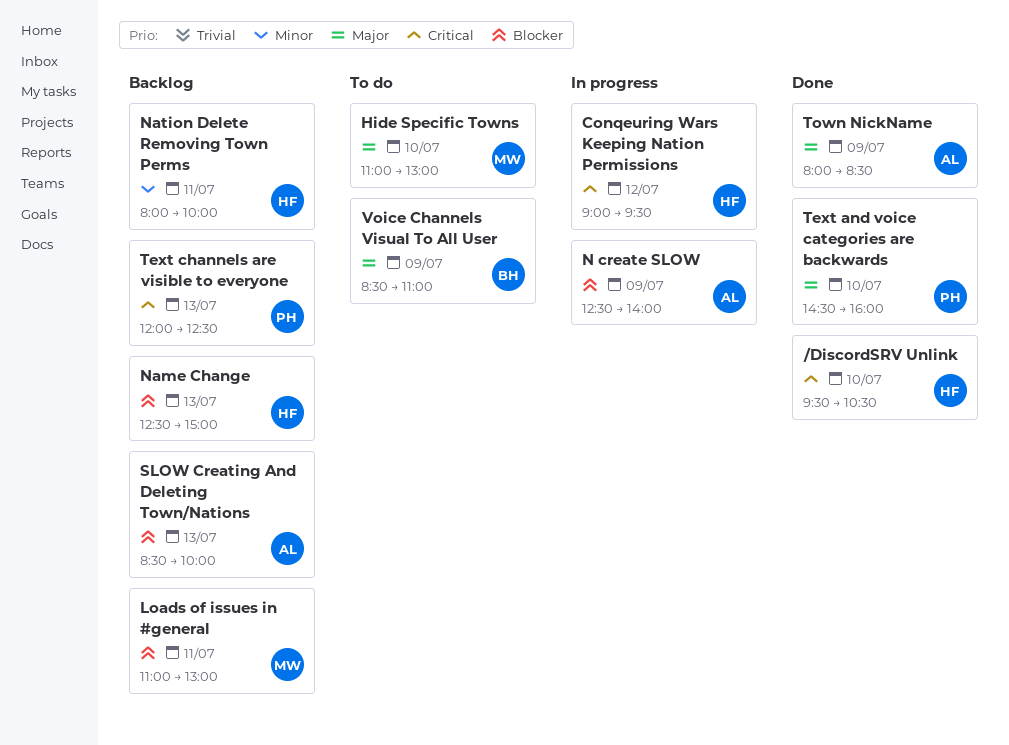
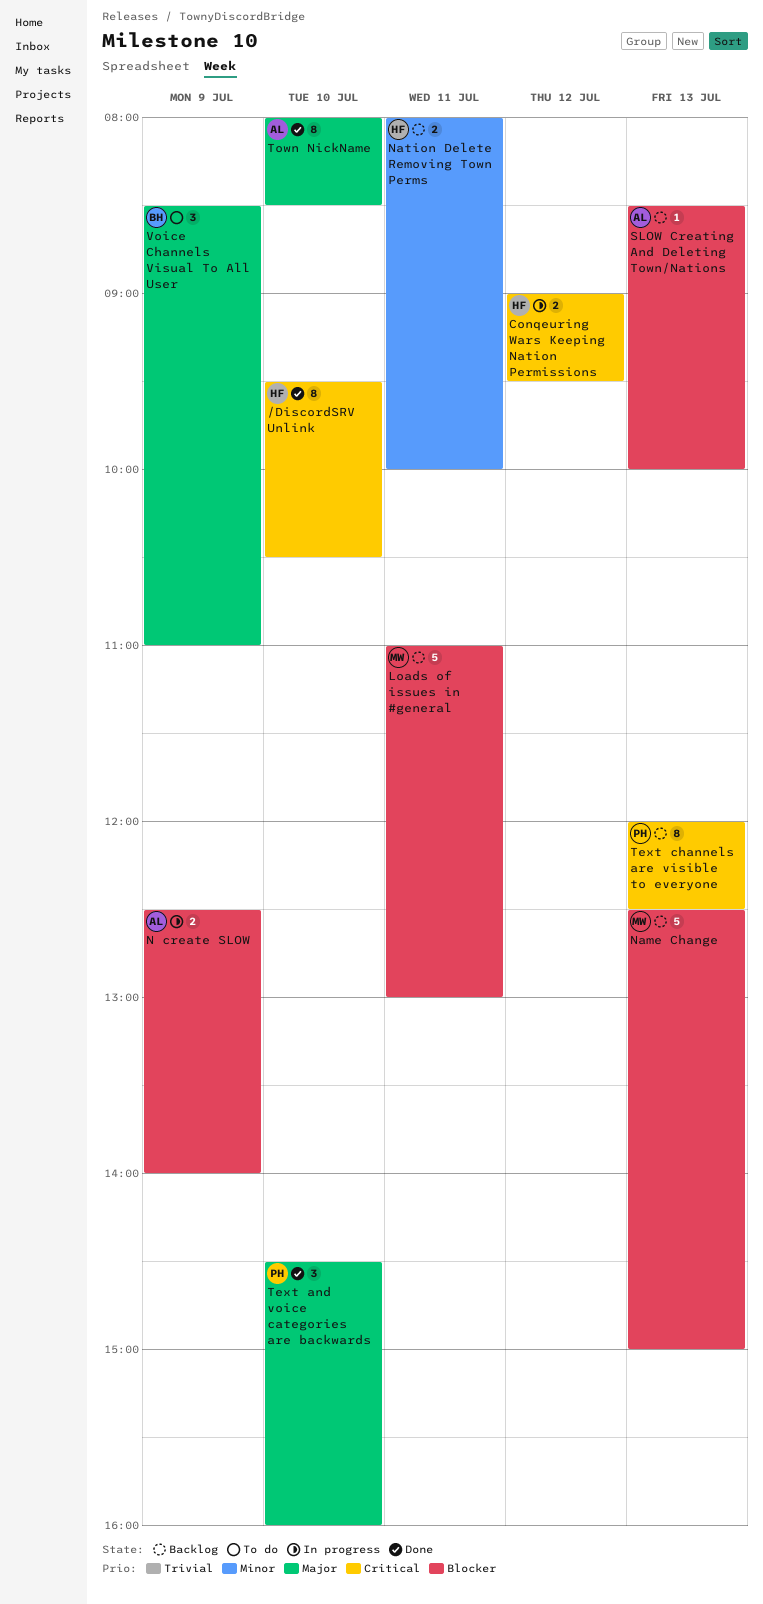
Hide Specific Towns: present -> none
Name Change, owner: HF -> MW
Town NickName, day: Jul 9 -> Jul 10

